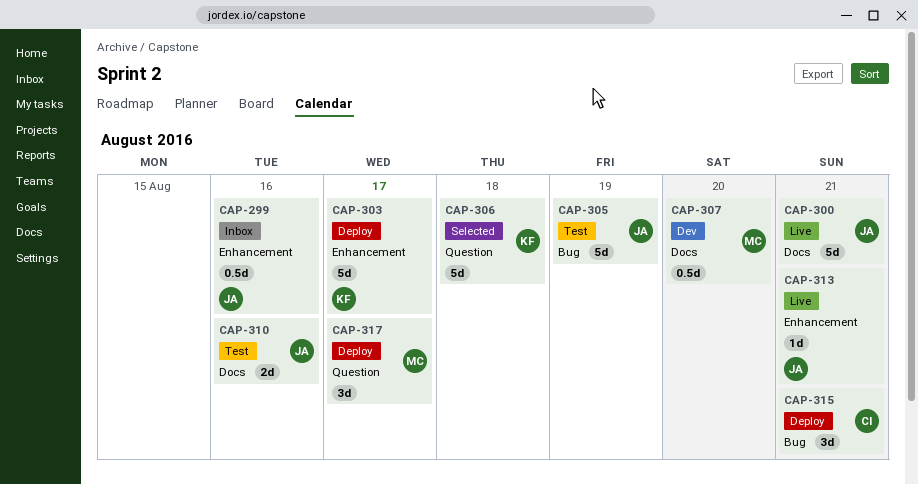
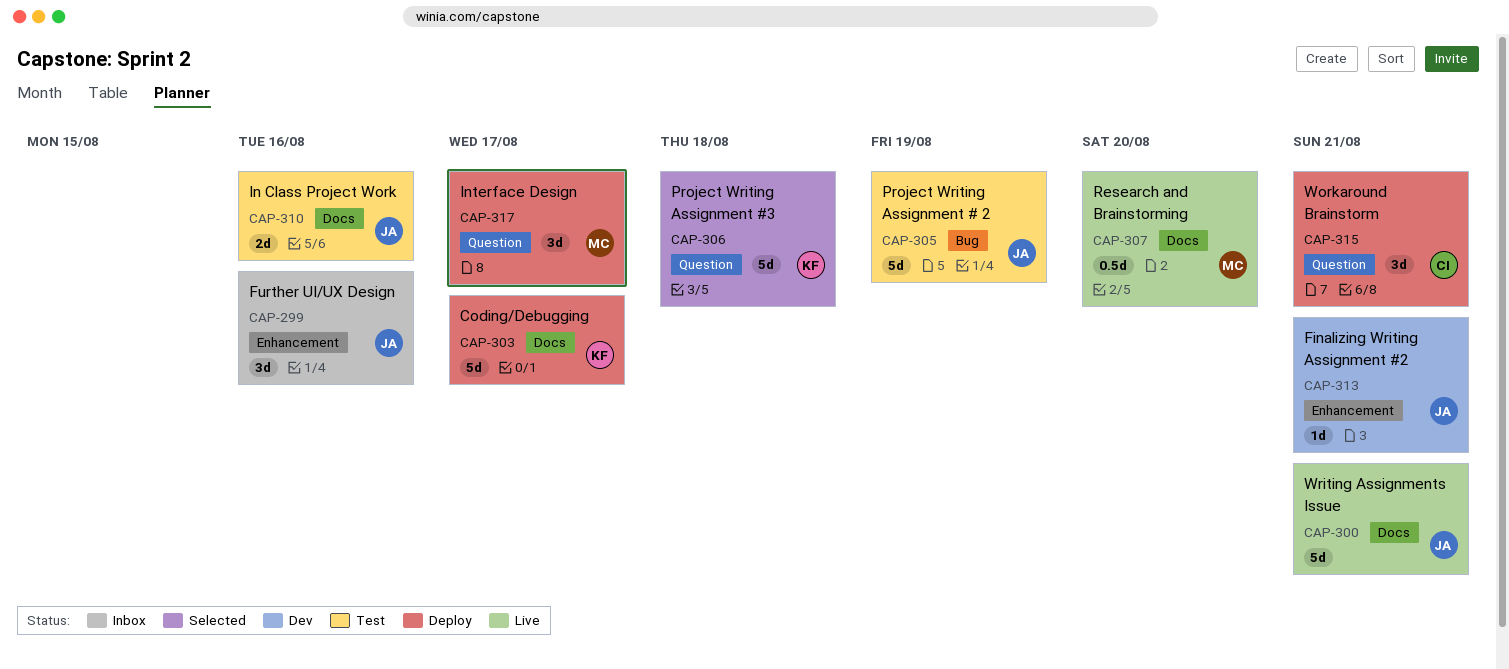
CAP-299, estimate: 0.5d -> 3d
CAP-303, label: Enhancement -> Docs
CAP-307, status: Dev -> Live
CAP-313, status: Live -> Dev
CAP-315, label: Bug -> Question

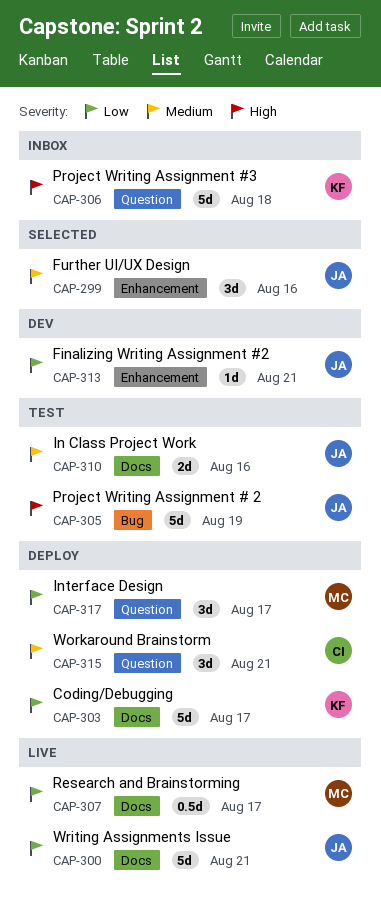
CAP-299, status: Inbox -> Selected
CAP-306, status: Selected -> Inbox
CAP-307, due: Aug 20 -> Aug 17

